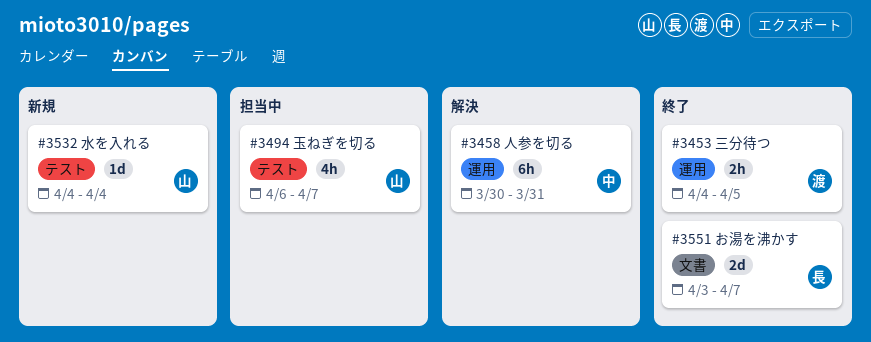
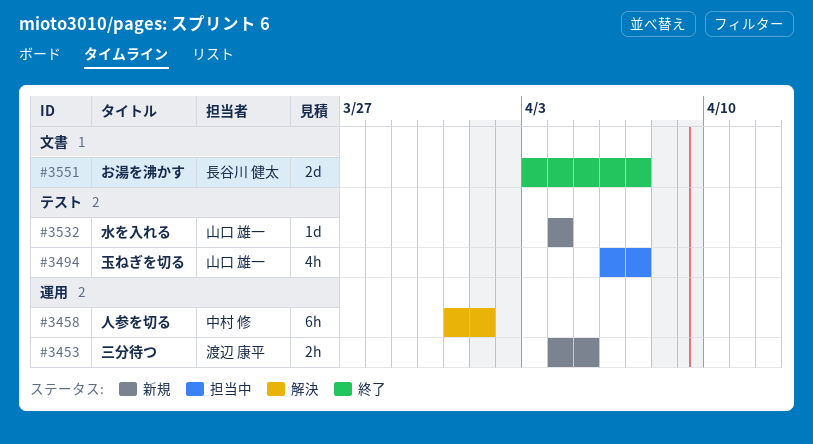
#3453, status: 終了 -> 新規
#3458, start: Mar 30 -> Mar 31
#3458, due: Mar 31 -> Apr 1

